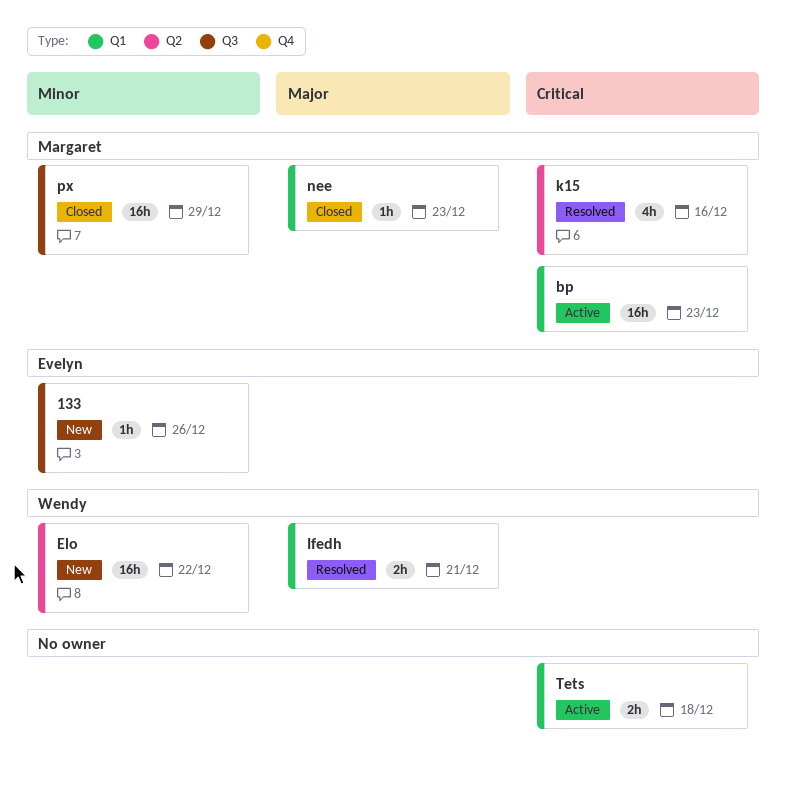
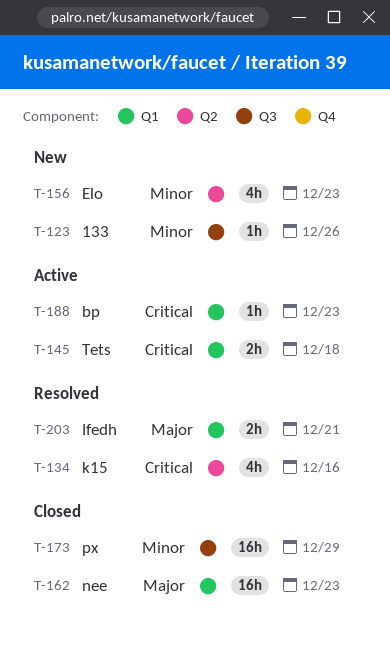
bp, estimate: 16h -> 1h
Elo, estimate: 16h -> 4h
Elo, due: Dec 22 -> Dec 23
nee, estimate: 1h -> 16h

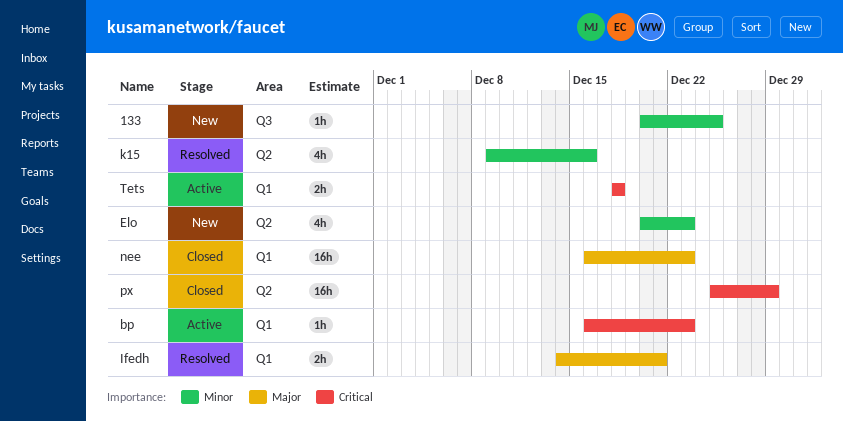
133, due: Dec 26 -> Dec 25
k15, priority: Critical -> Minor
px, priority: Minor -> Critical
px, label: Q3 -> Q2

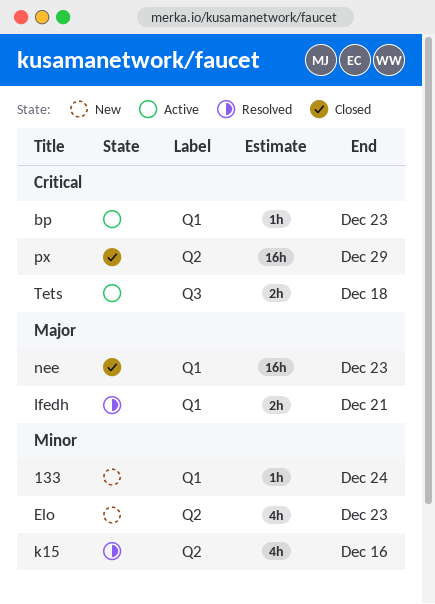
133, label: Q3 -> Q1
133, due: Dec 25 -> Dec 24
Tets, label: Q1 -> Q3

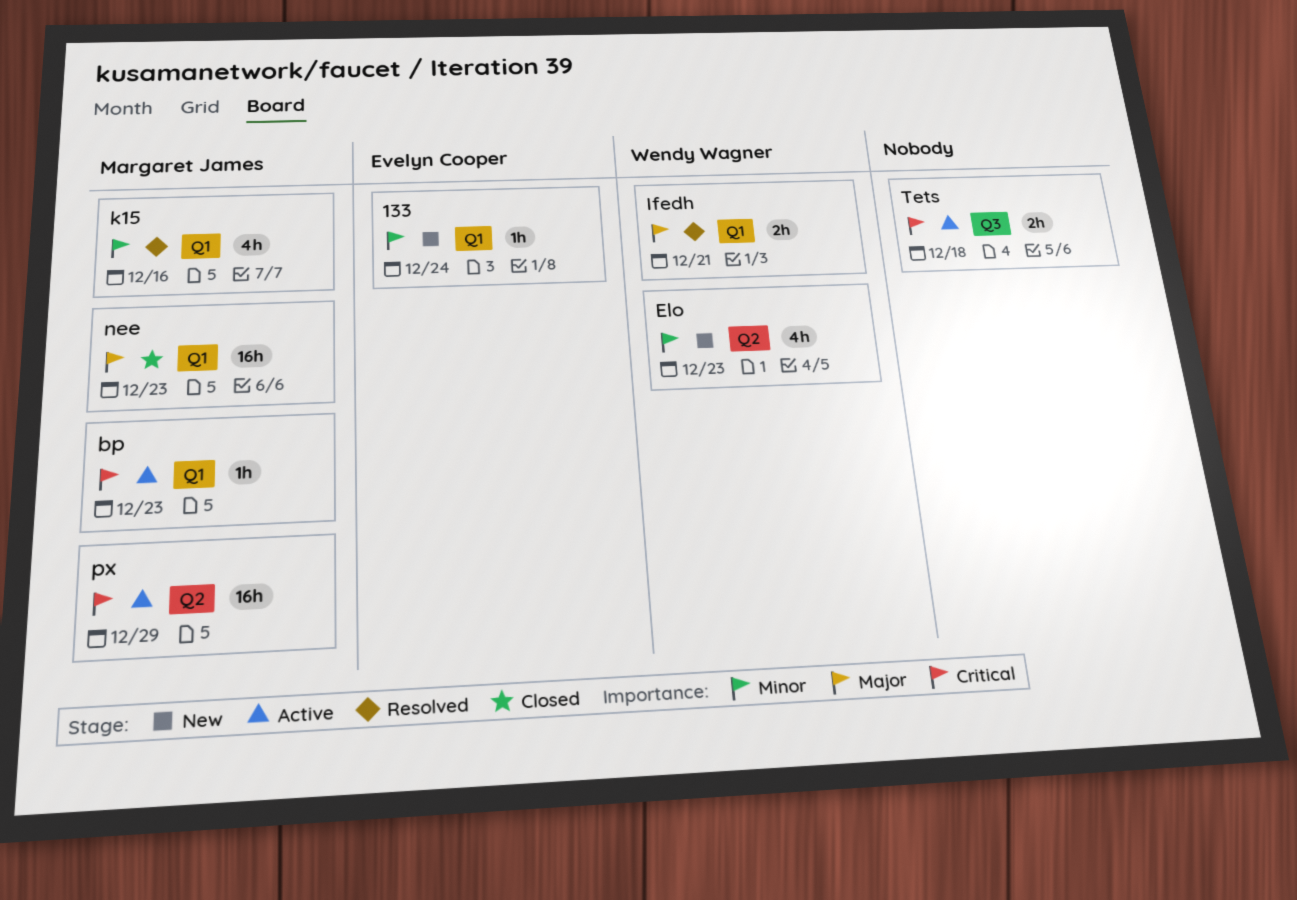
k15, label: Q2 -> Q1
px, status: Closed -> Active

